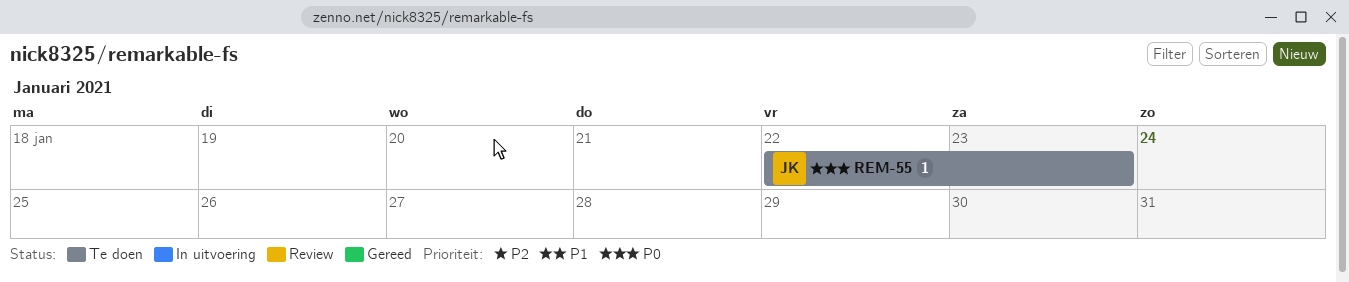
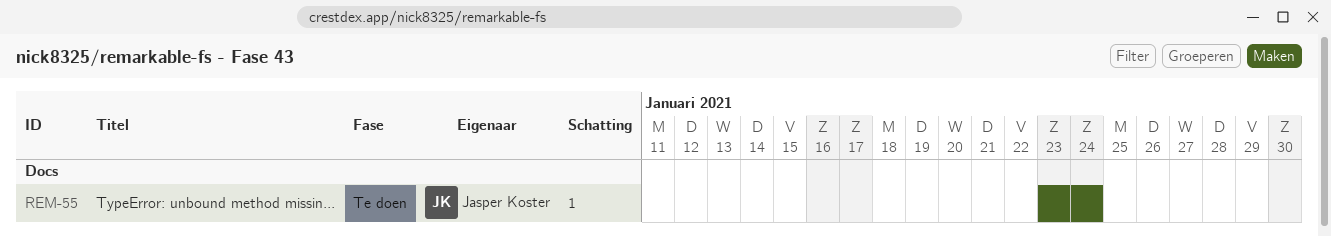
REM-55, start: Jan 22 -> Jan 23
REM-55, due: Jan 23 -> Jan 24

